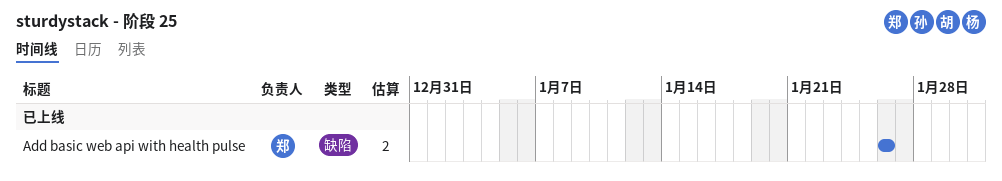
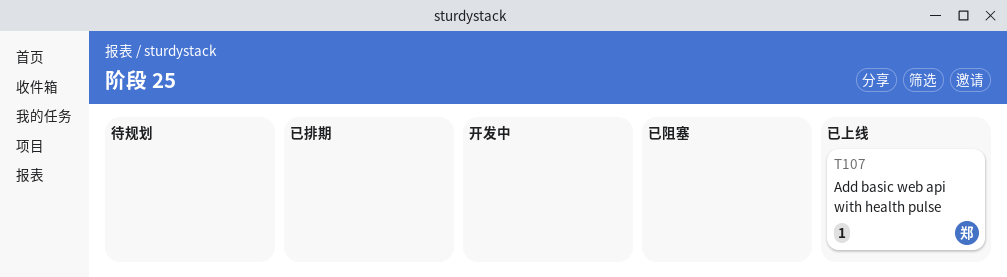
Add basic web api with health pulse, estimate: 2 -> 1

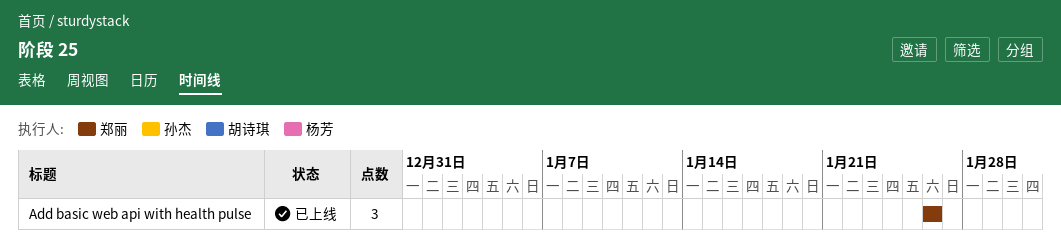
Add basic web api with health pulse, estimate: 1 -> 3

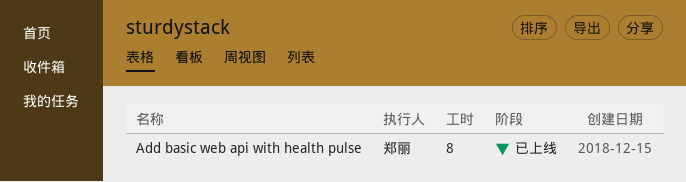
Add basic web api with health pulse, estimate: 3 -> 8

